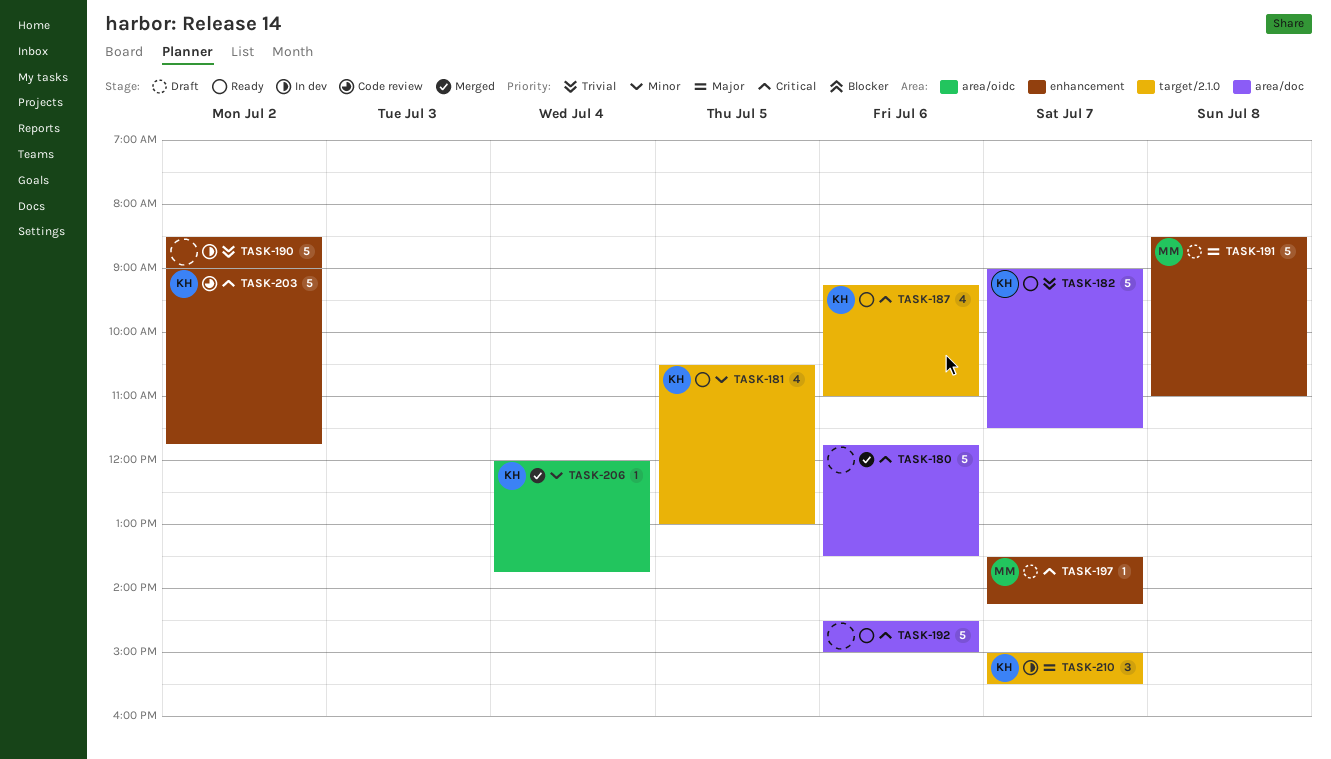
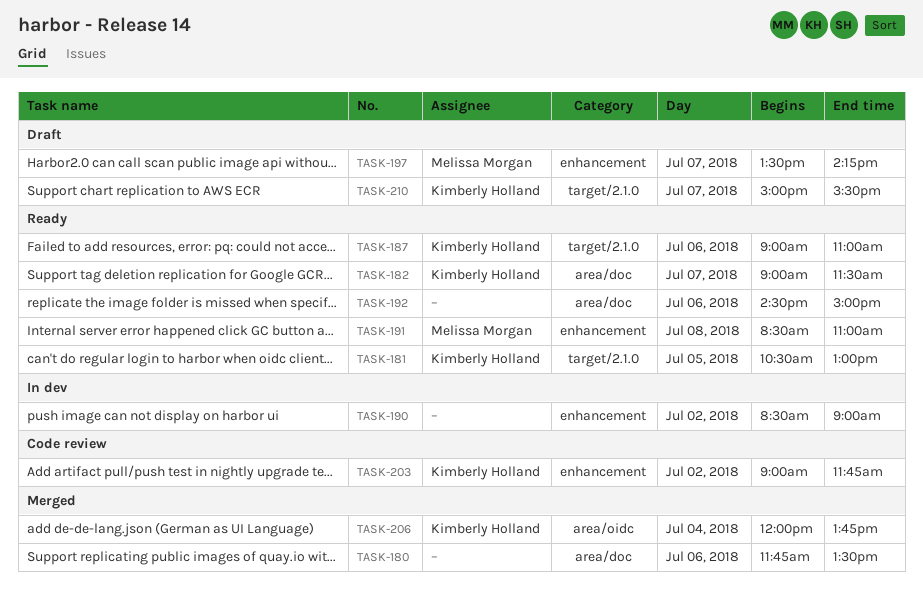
TASK-187, begins: 09:15 -> 09:00
TASK-191, status: Draft -> Ready
TASK-210, status: In dev -> Draft

